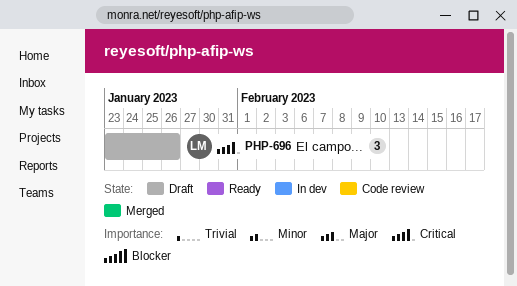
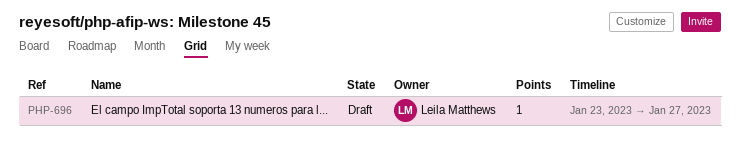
PHP-696, estimate: 3 -> 1
PHP-696, due: Jan 26 -> Jan 27

